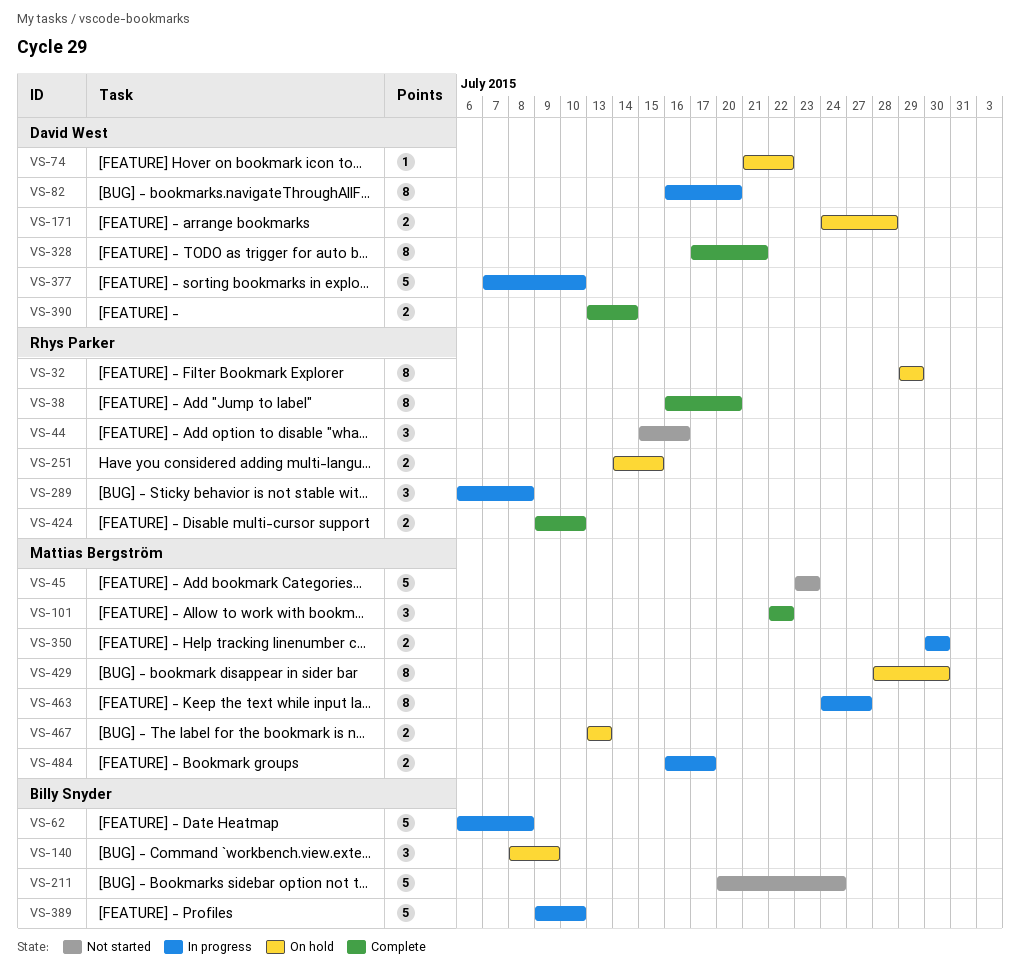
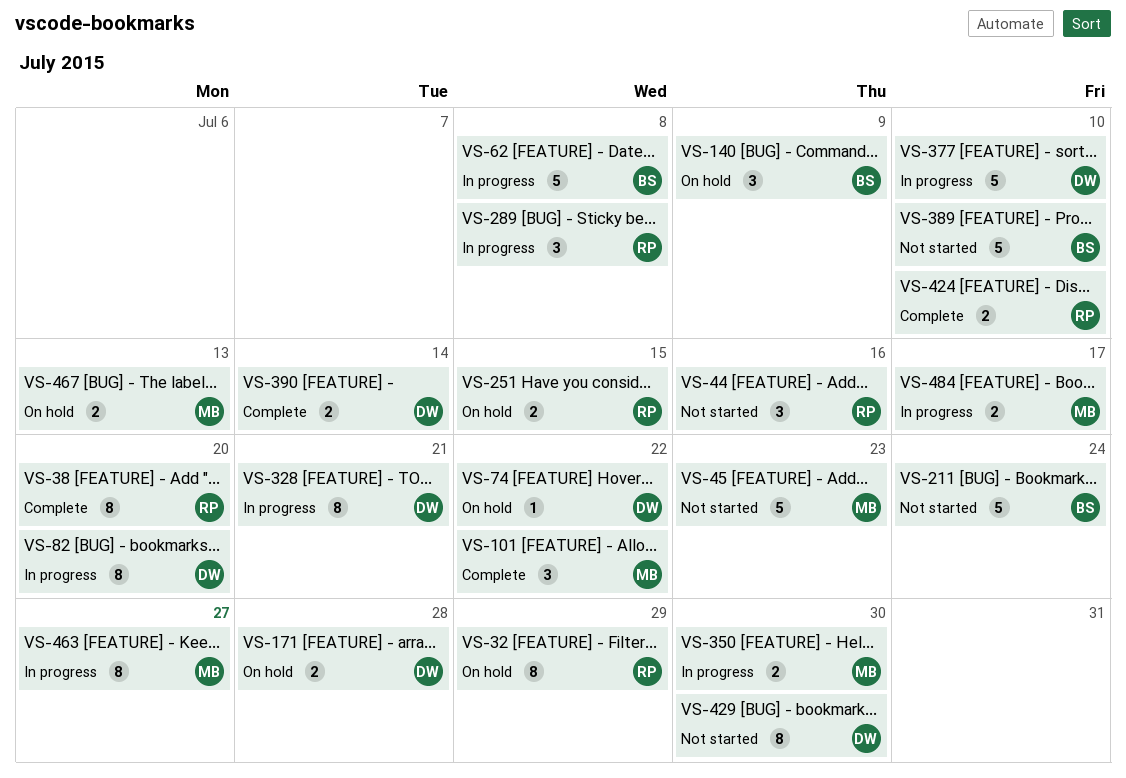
VS-328, status: Complete -> In progress
VS-389, status: In progress -> Not started
VS-429, status: On hold -> Not started
VS-429, owner: Mattias Bergström -> David West

